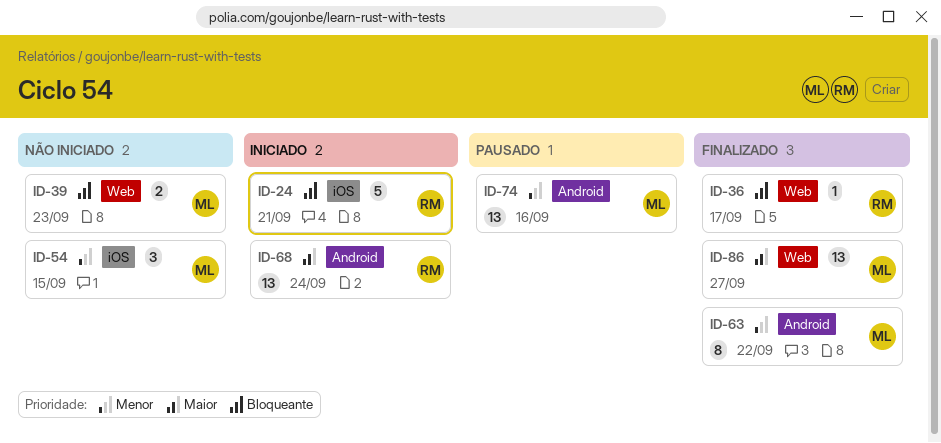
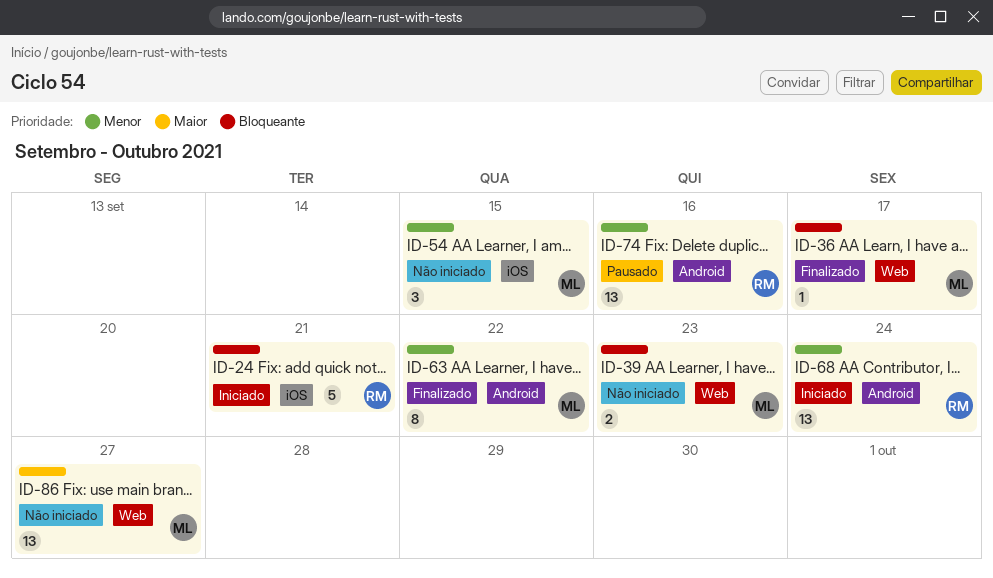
ID-36, owner: RM -> ML
ID-68, priority: Maior -> Menor
ID-74, owner: ML -> RM
ID-86, status: Finalizado -> Não iniciado

